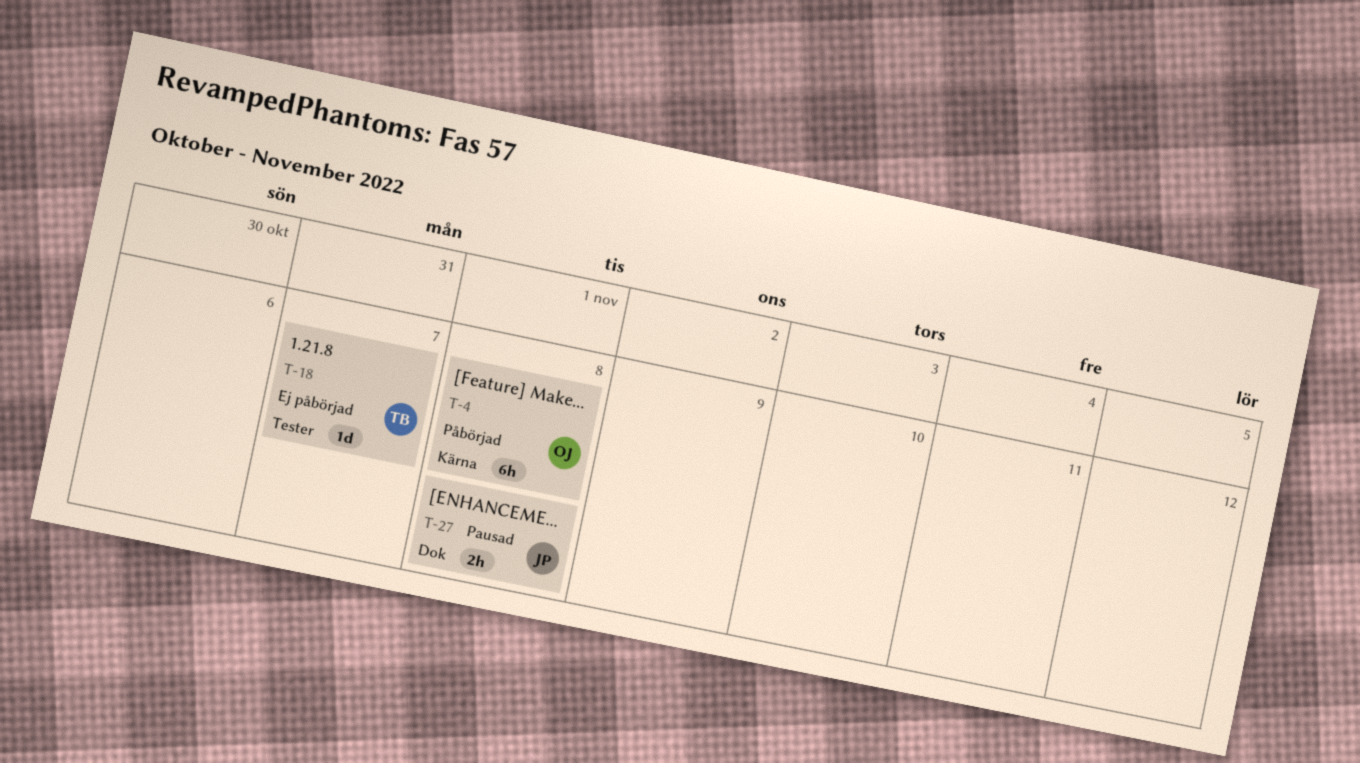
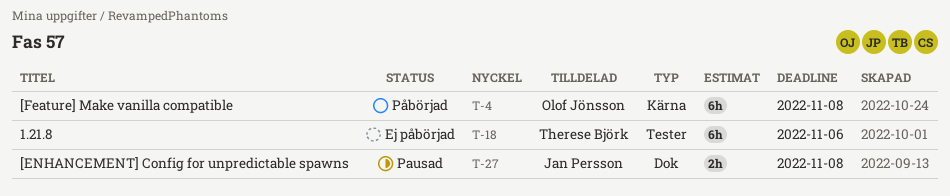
T-18, estimate: 1d -> 6h
T-18, due: Nov 7 -> Nov 6

